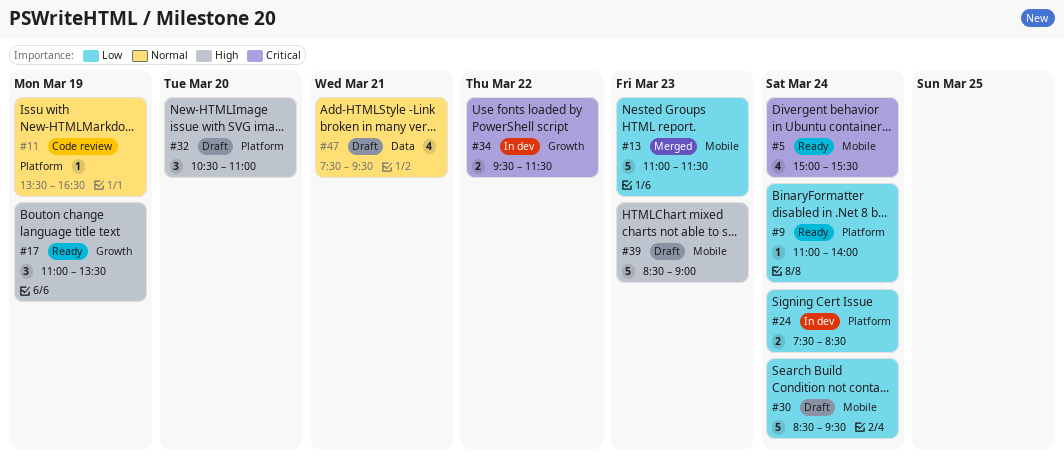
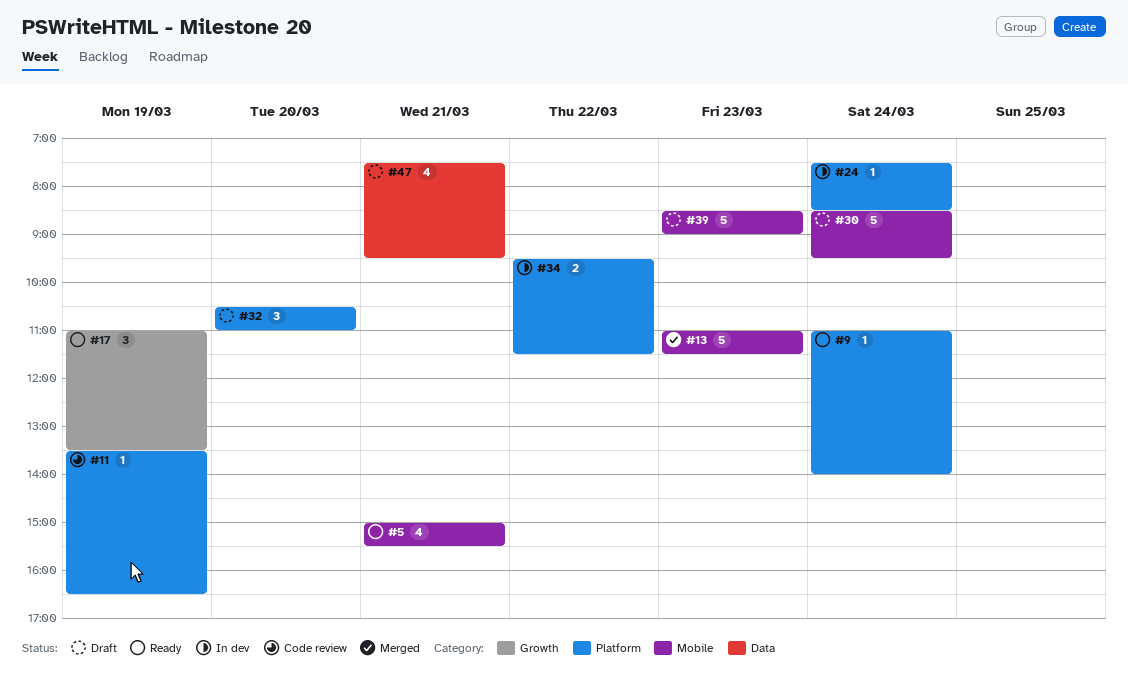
#5, day: Mar 24 -> Mar 21
#24, estimate: 2 -> 1
#34, label: Growth -> Platform

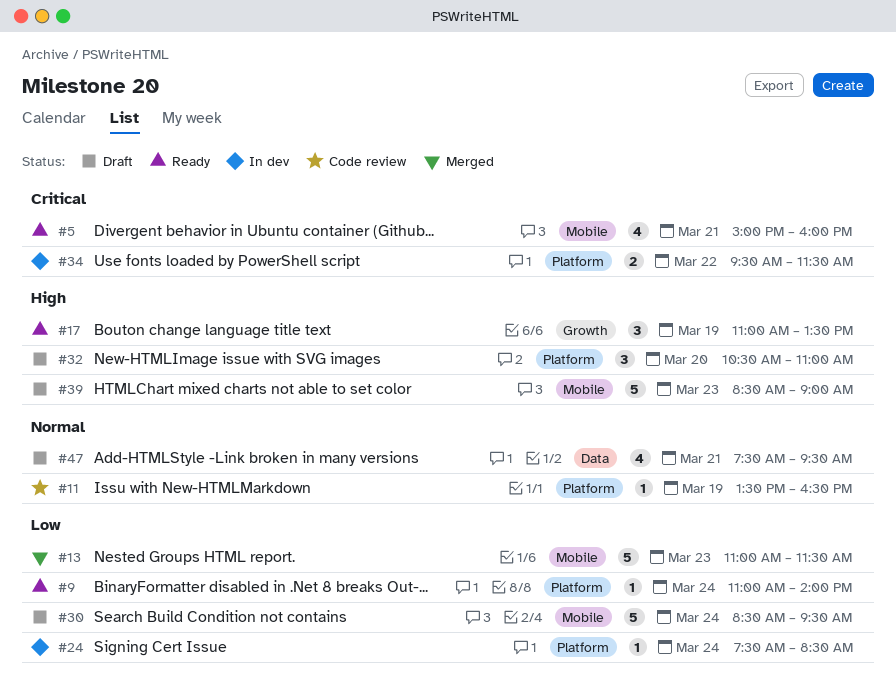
#5, ends: 15:30 -> 16:00

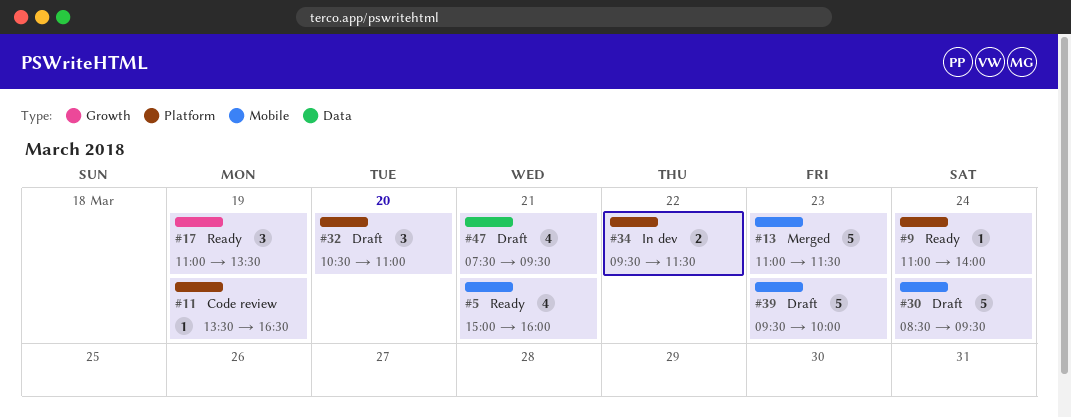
#24: present -> none
#39, begins: 08:30 -> 09:30
#39, ends: 09:00 -> 10:00

